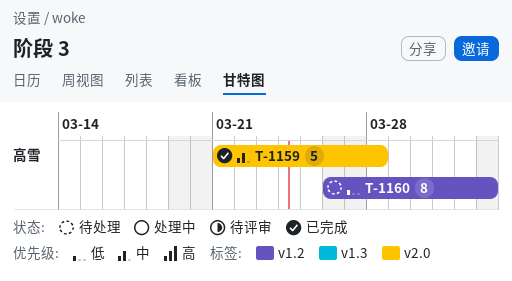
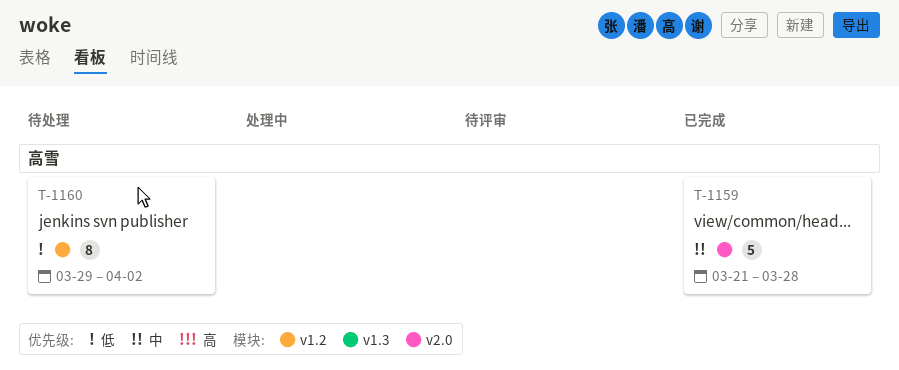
T-1160, start: Mar 26 -> Mar 29

